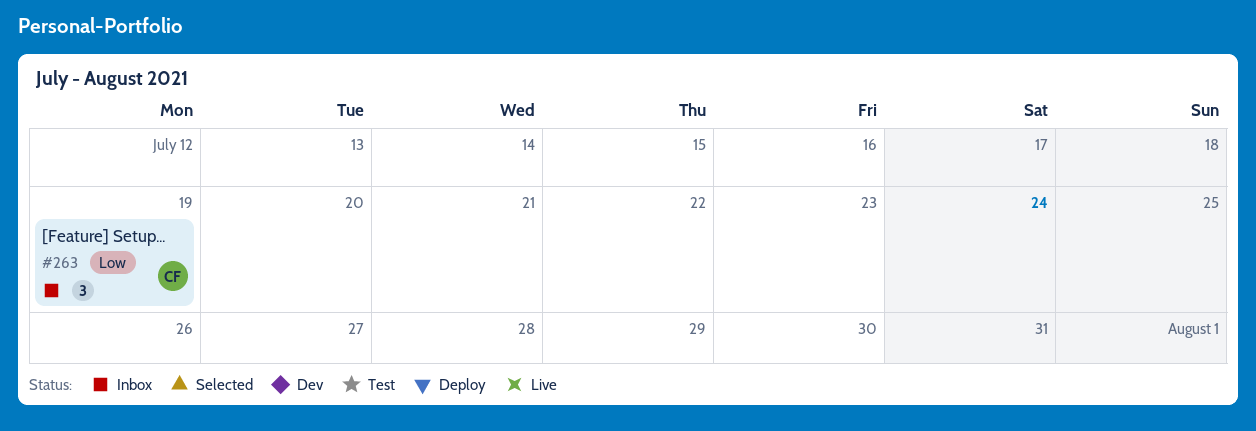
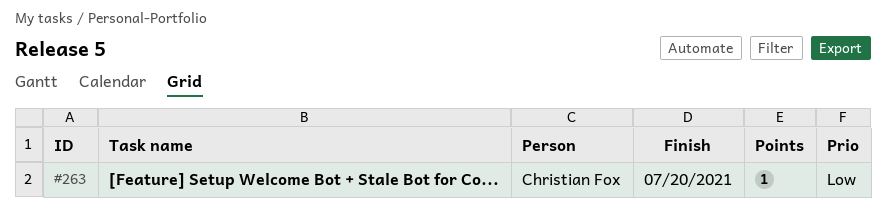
#263, estimate: 3 -> 1
#263, due: Jul 19 -> Jul 20

